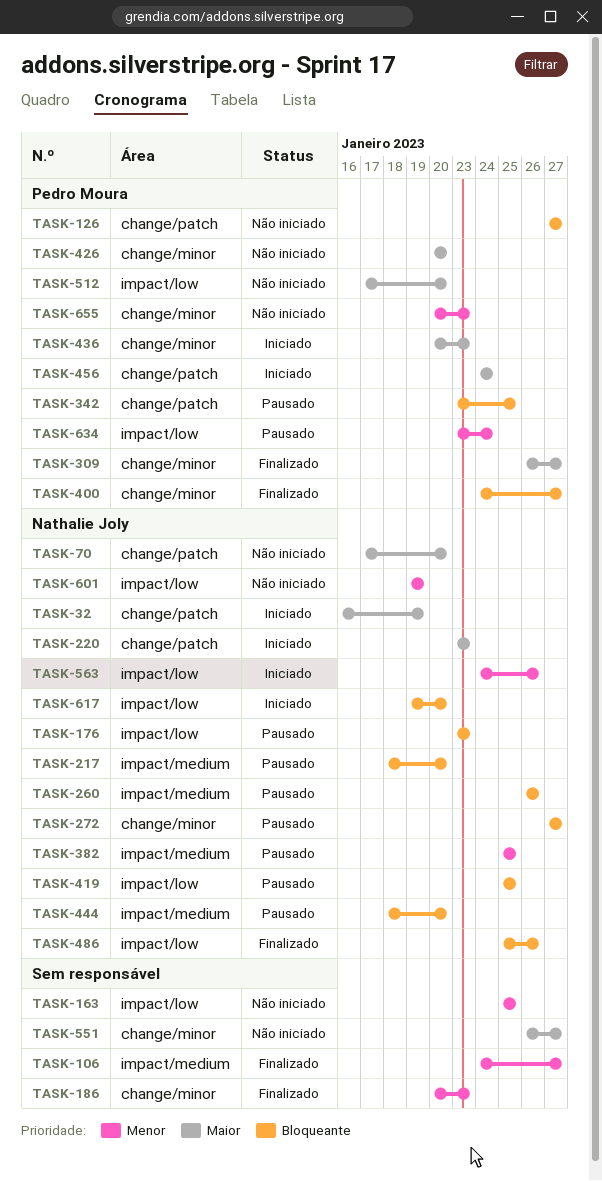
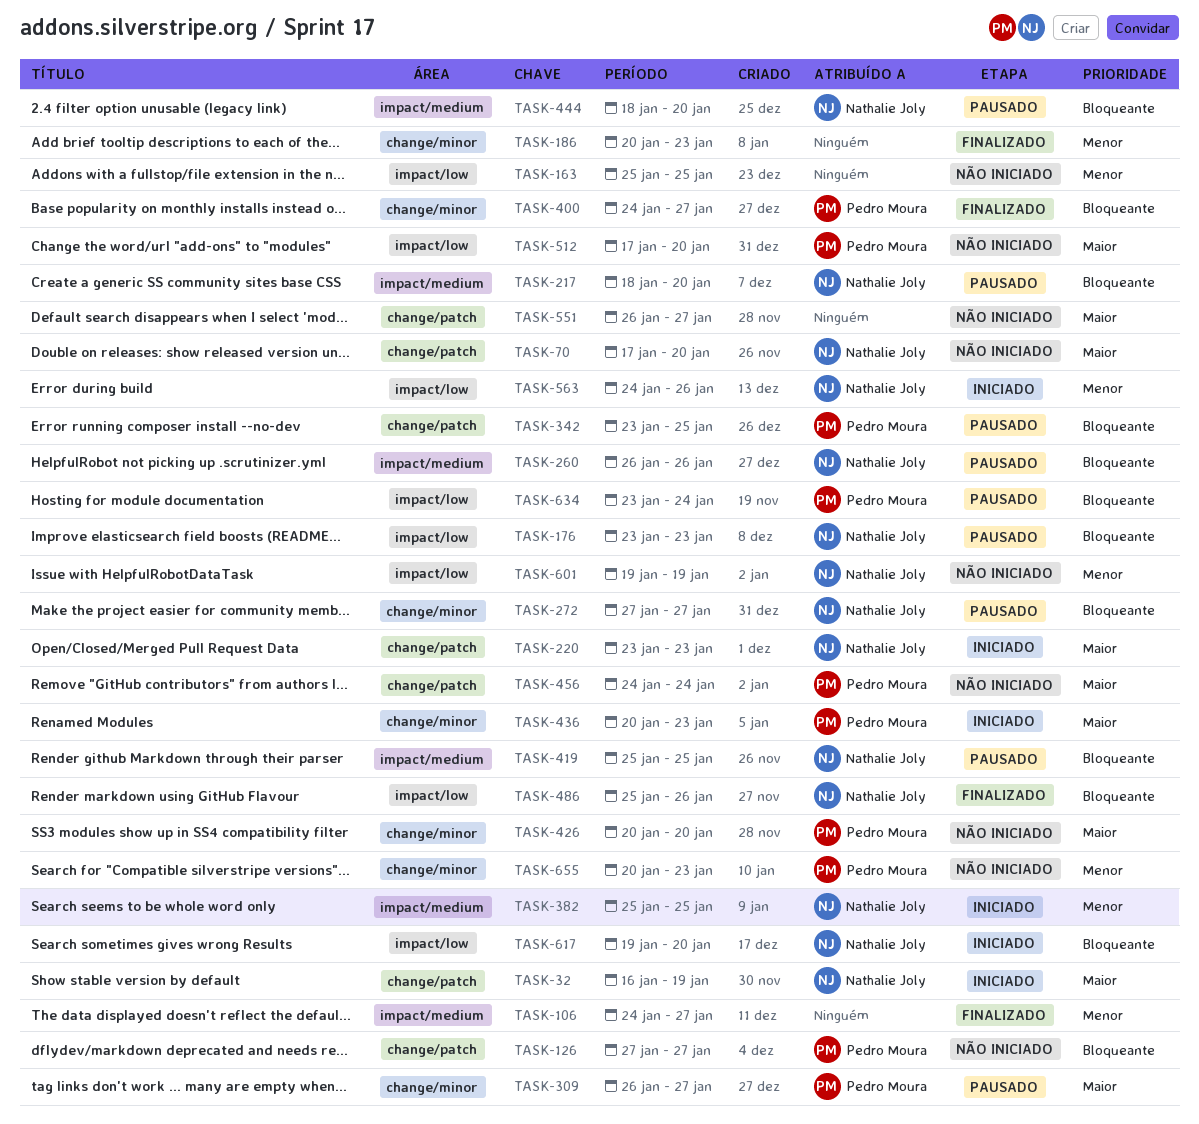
TASK-309, status: Finalizado -> Pausado
TASK-382, status: Pausado -> Iniciado
TASK-419, label: impact/low -> impact/medium
TASK-456, status: Iniciado -> Não iniciado
TASK-551, label: change/minor -> change/patch
TASK-634, priority: Menor -> Bloqueante

